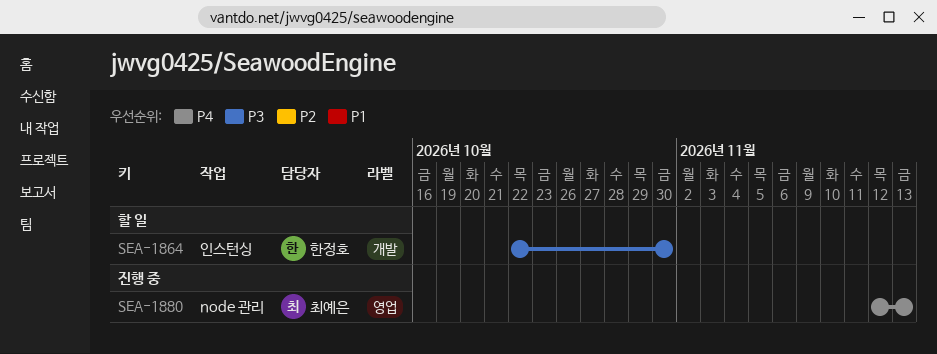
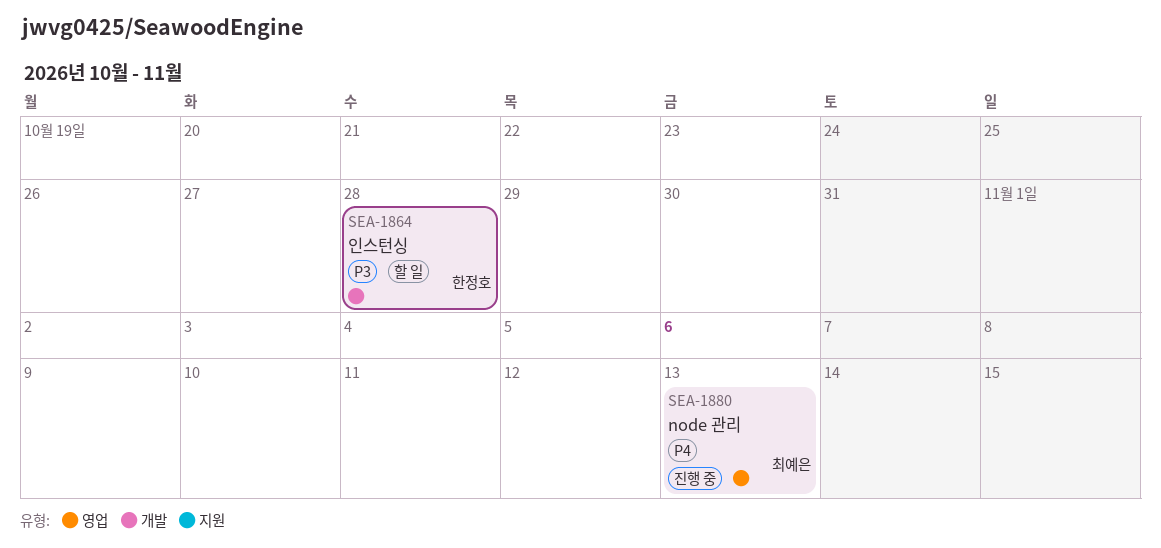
SEA-1864, due: Oct 30 -> Oct 28

